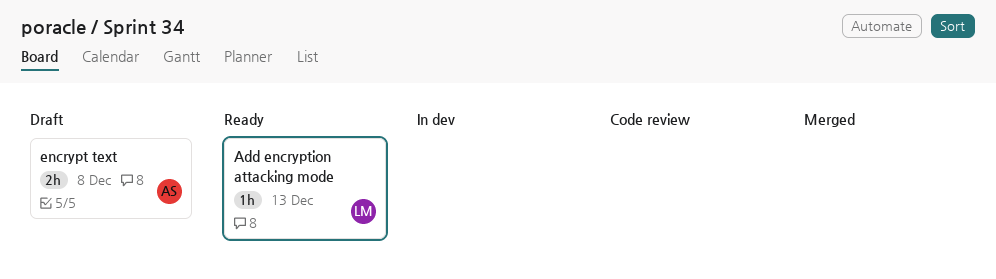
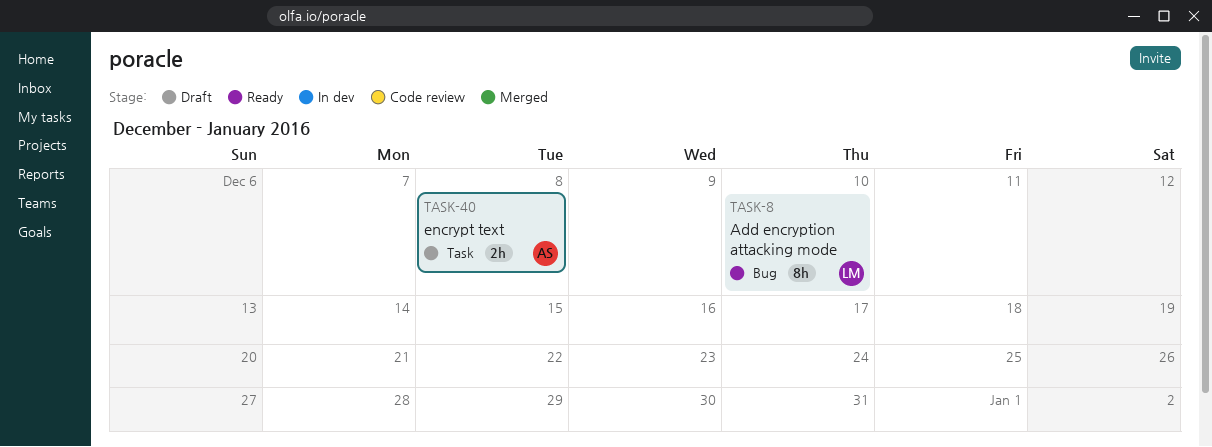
Add encryption attacking mode, estimate: 1h -> 8h
Add encryption attacking mode, due: Dec 13 -> Dec 10

